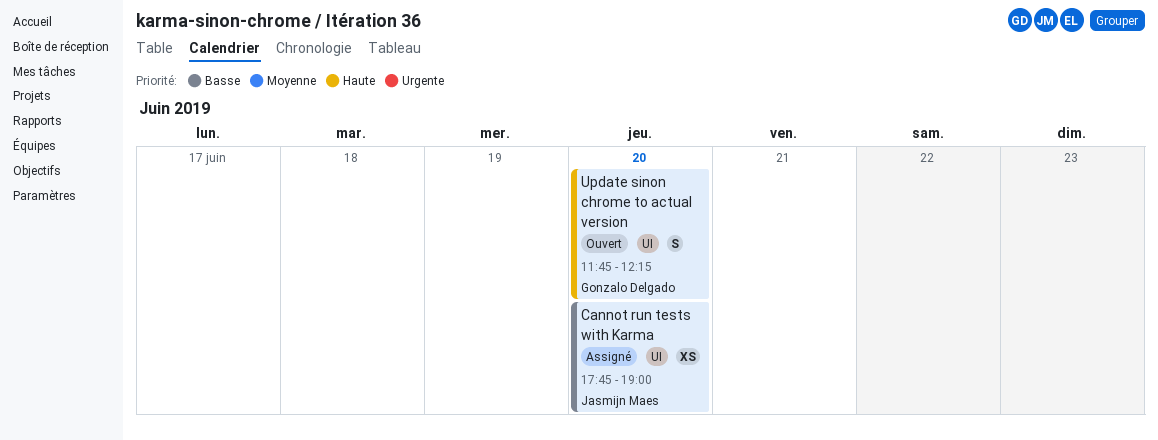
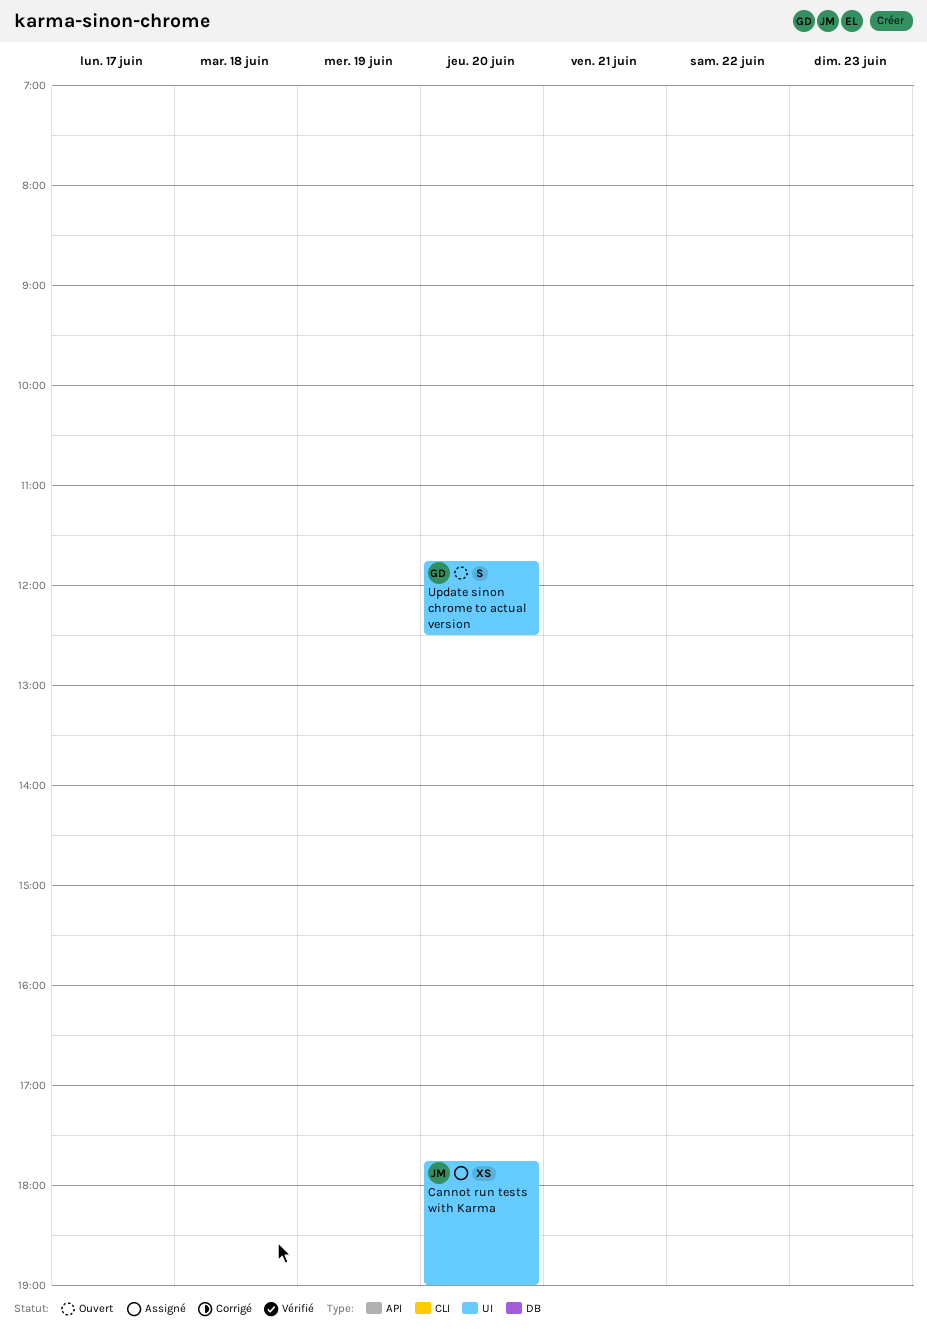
Update sinon chrome to actual version, ends: 12:15 -> 12:30

